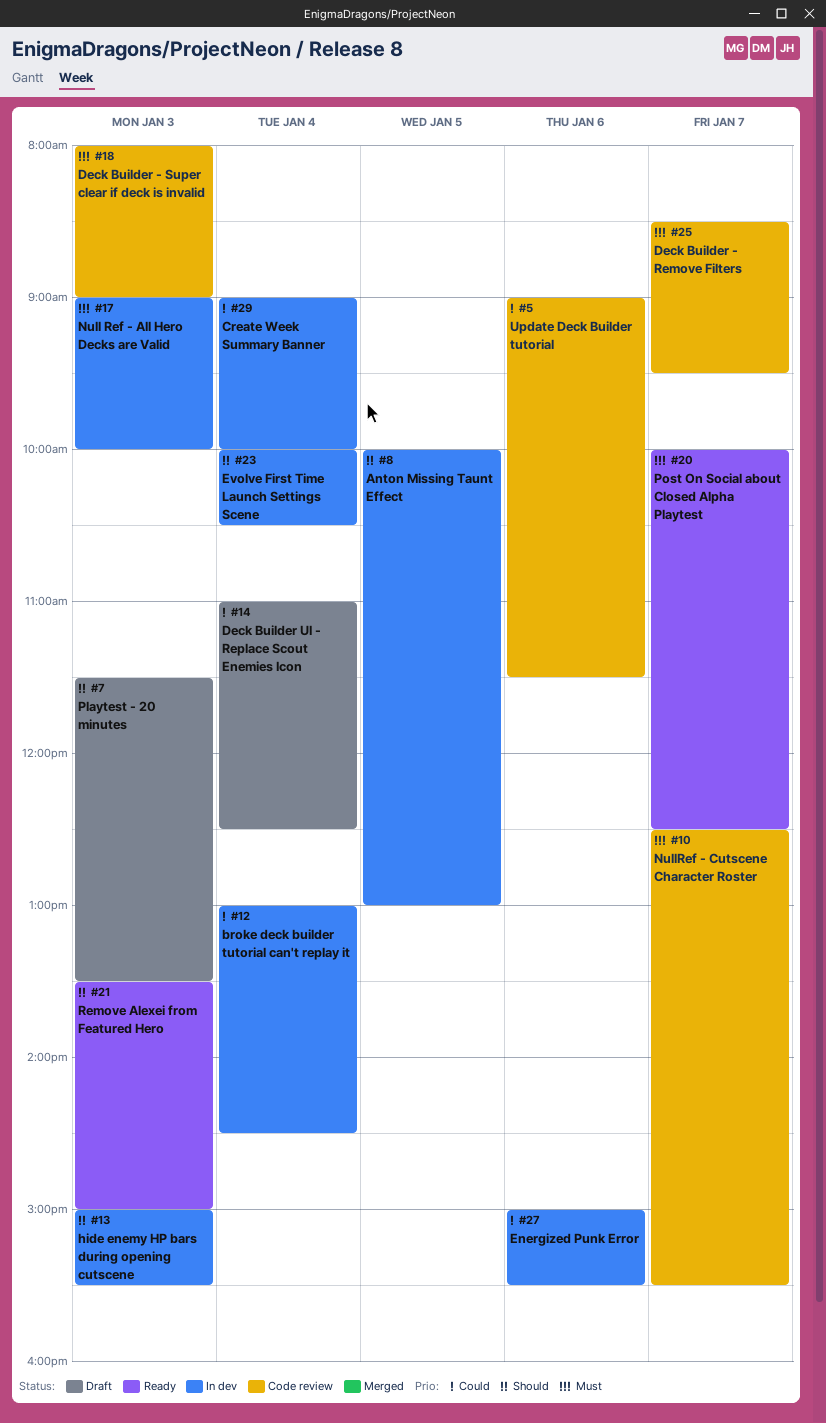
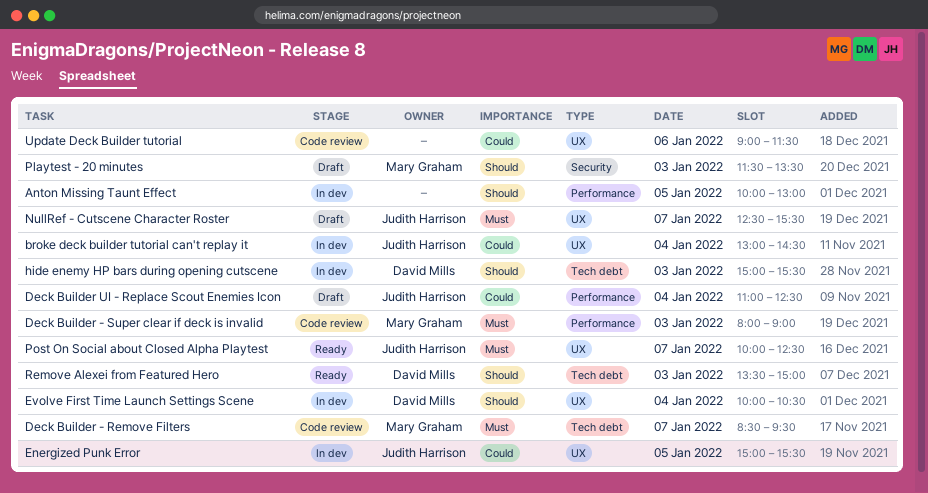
Create Week Summary Banner: present -> none
Energized Punk Error, day: Jan 6 -> Jan 5
Null Ref - All Hero Decks are Valid: present -> none
NullRef - Cutscene Character Roster, status: Code review -> Draft

